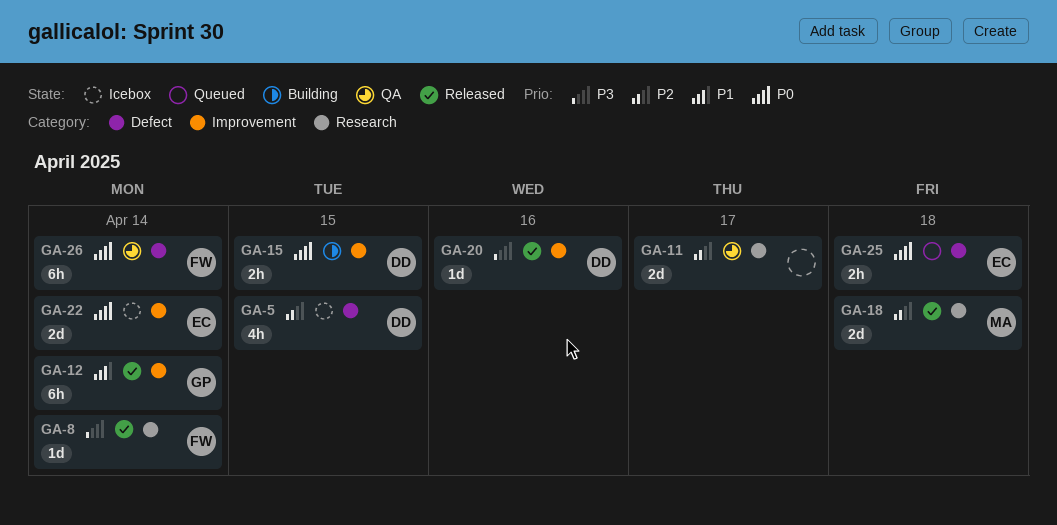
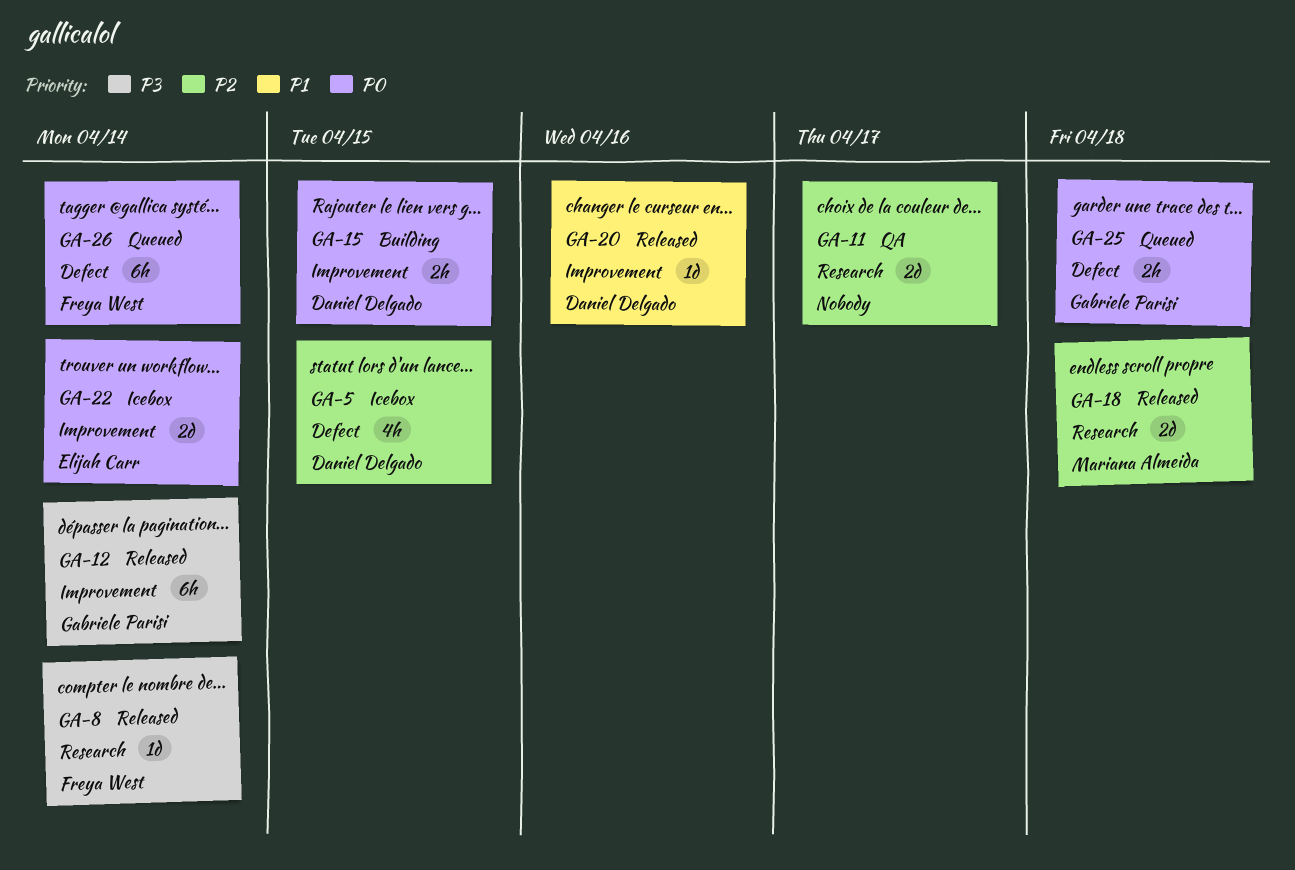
GA-12, priority: P1 -> P3
GA-20, priority: P3 -> P1
GA-25, owner: Elijah Carr -> Gabriele Parisi
GA-26, status: QA -> Queued

